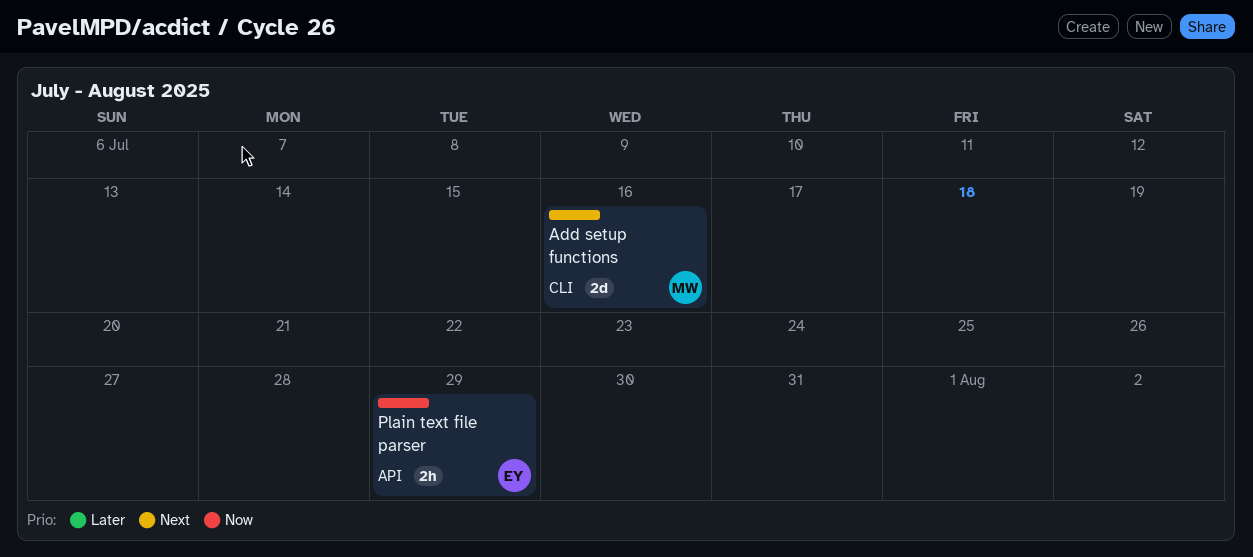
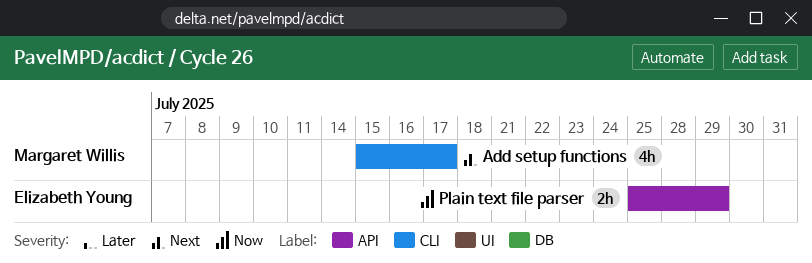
Add setup functions, estimate: 2d -> 4h
Add setup functions, due: Jul 16 -> Jul 17

